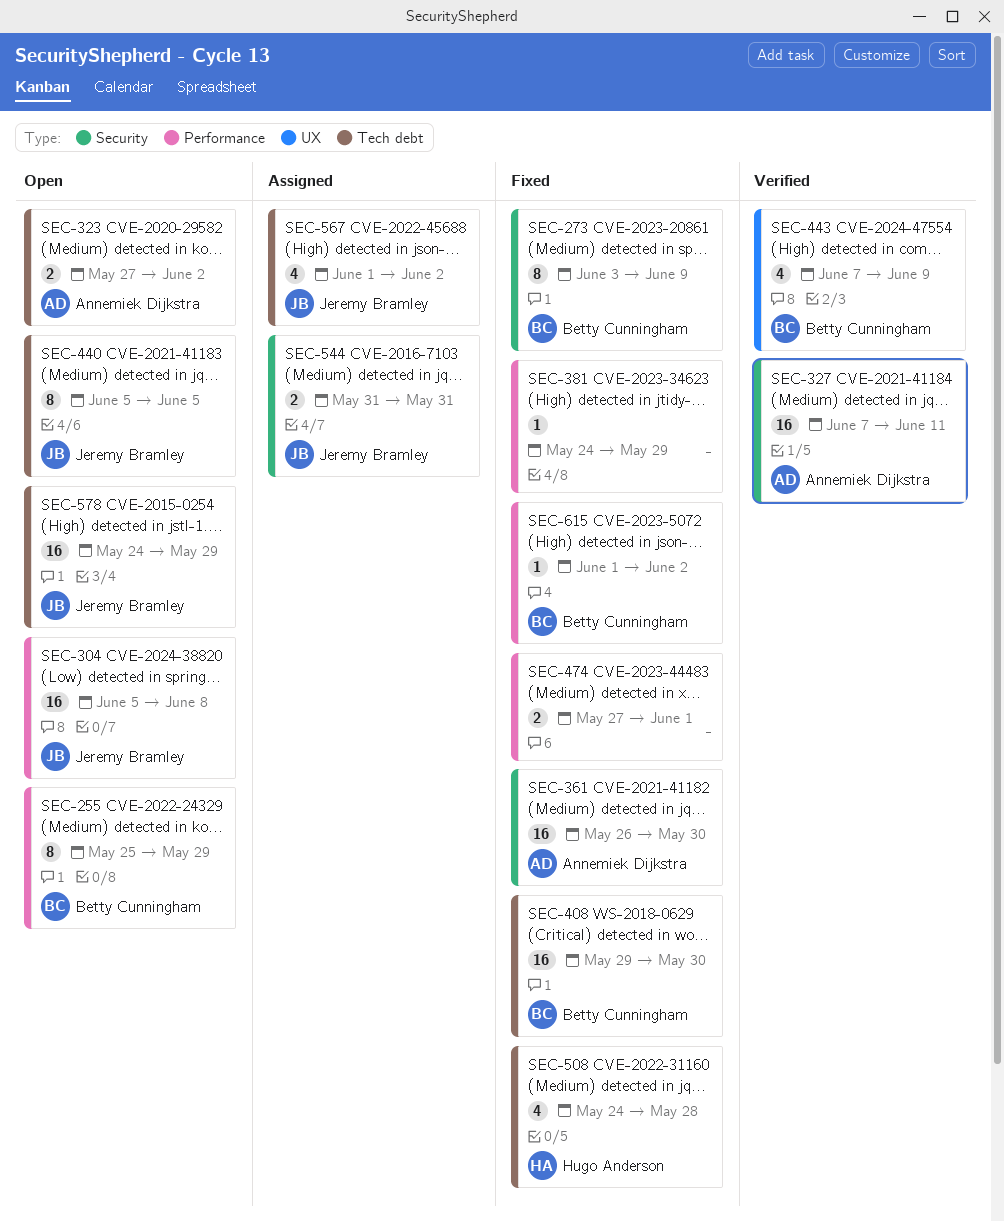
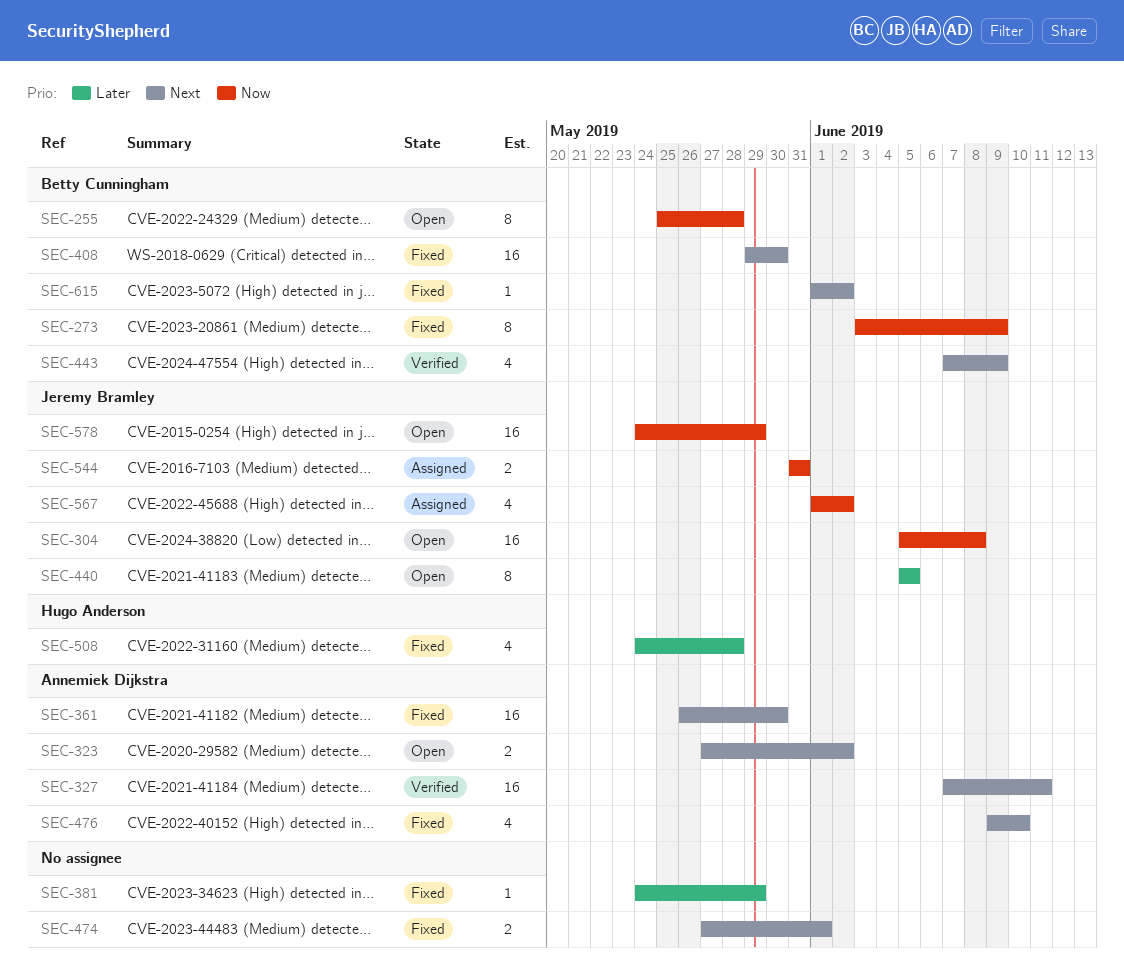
SEC-255, due: May 29 -> May 28
SEC-476: none -> present

